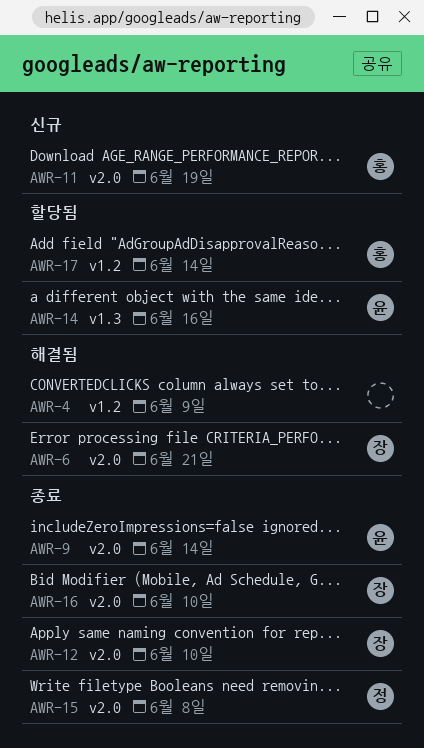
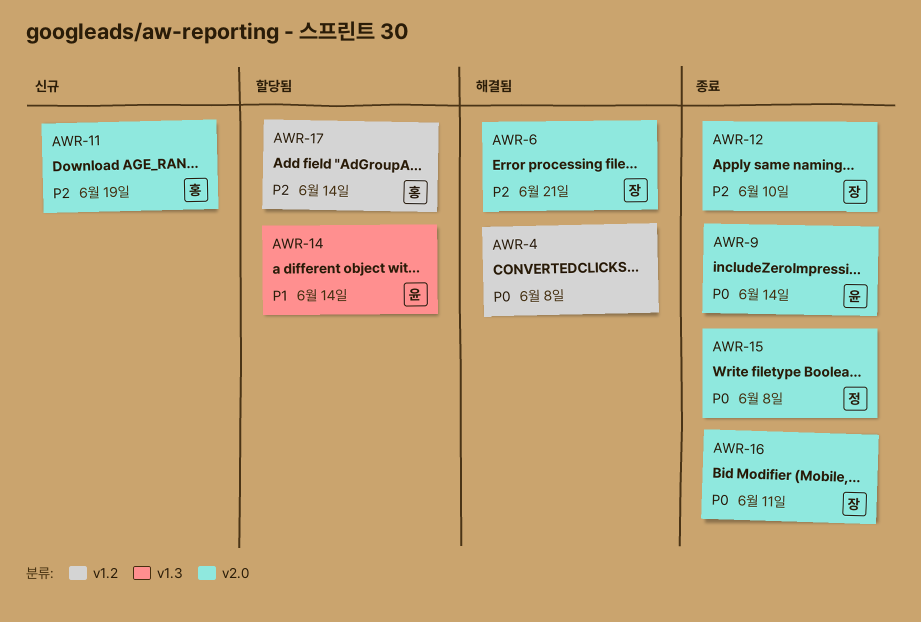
AWR-4, due: Jun 9 -> Jun 8
AWR-14, due: Jun 16 -> Jun 14
AWR-16, due: Jun 10 -> Jun 11

